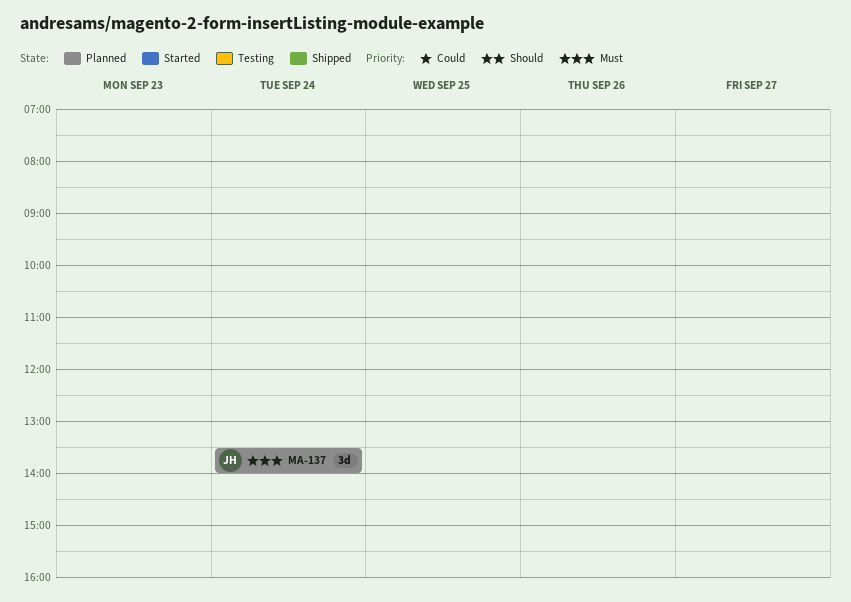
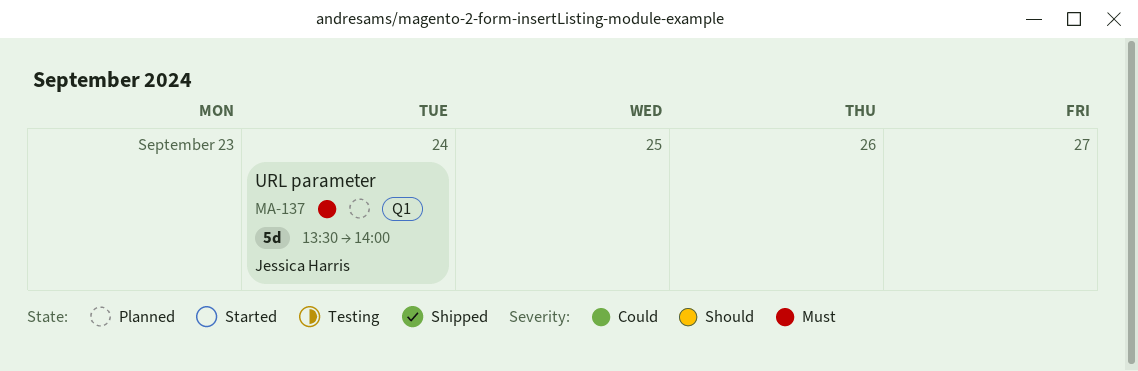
MA-137, estimate: 3d -> 5d

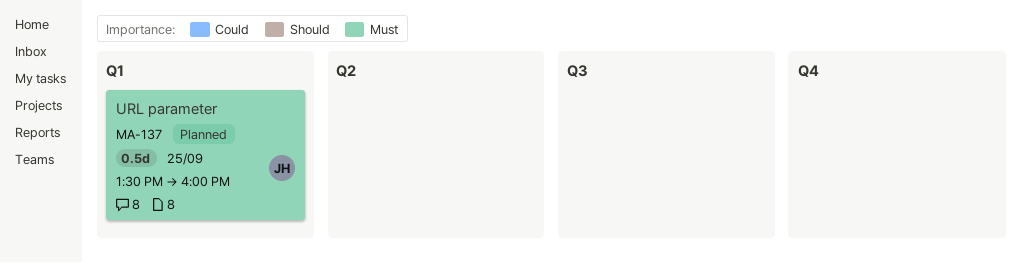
MA-137, estimate: 5d -> 0.5d
MA-137, day: Sep 24 -> Sep 25
MA-137, ends: 14:00 -> 16:00

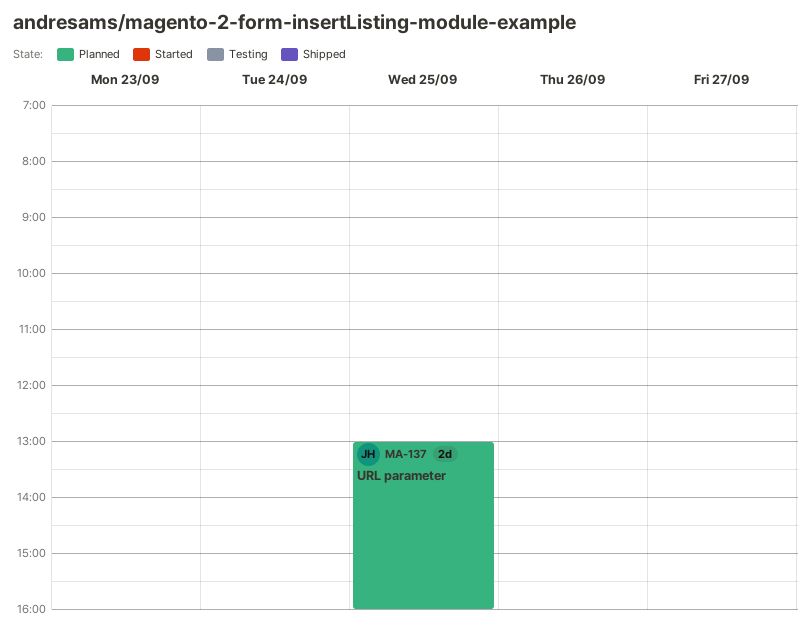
MA-137, estimate: 0.5d -> 2d
MA-137, begins: 13:30 -> 13:00

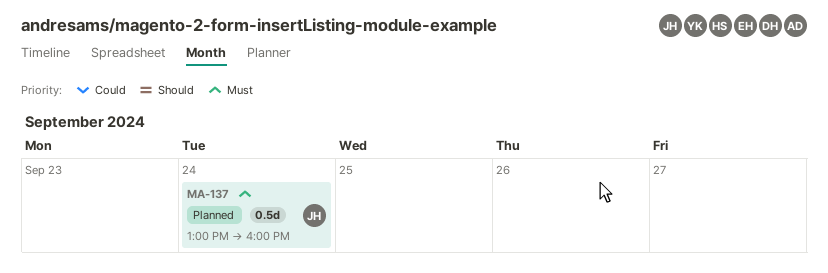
MA-137, estimate: 2d -> 0.5d
MA-137, day: Sep 25 -> Sep 24

